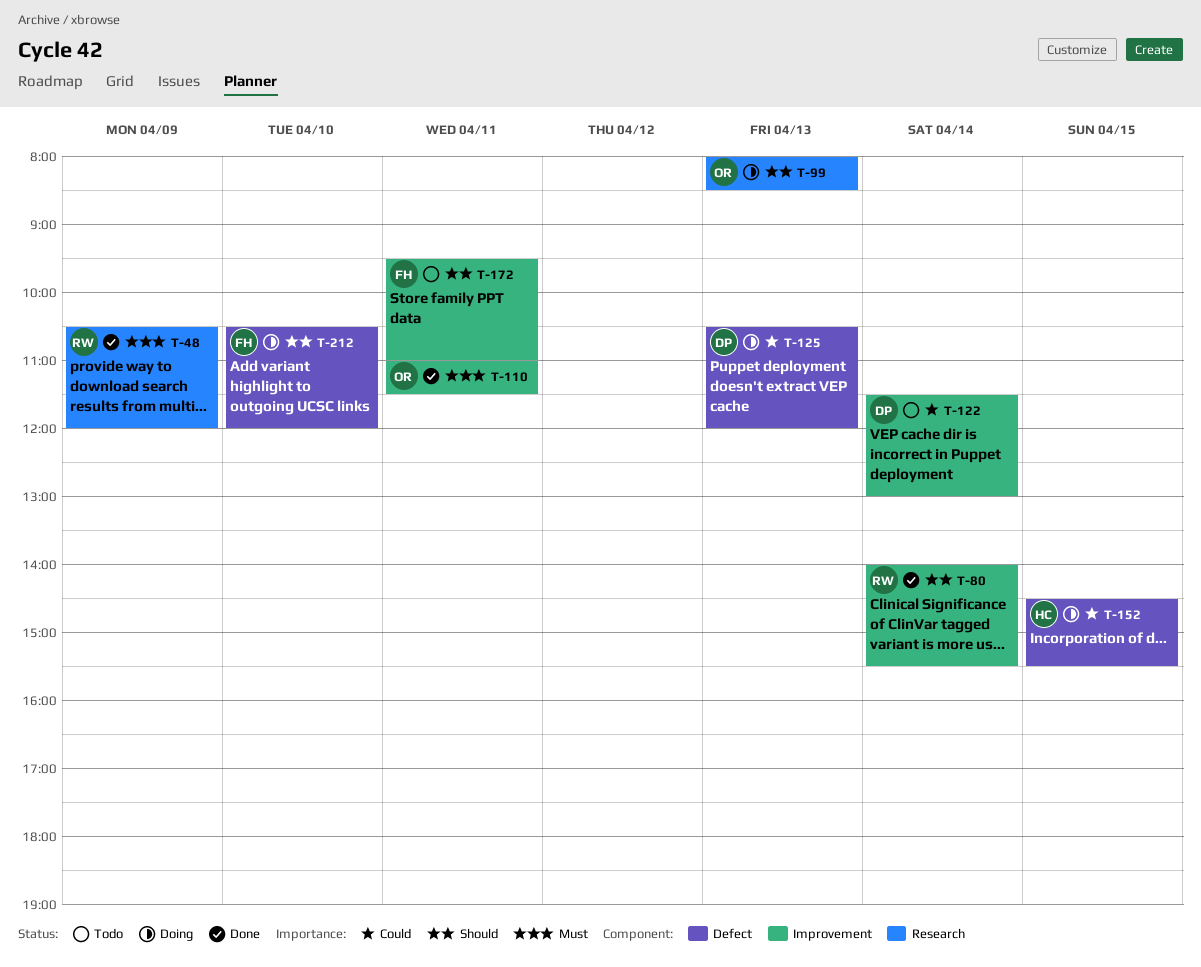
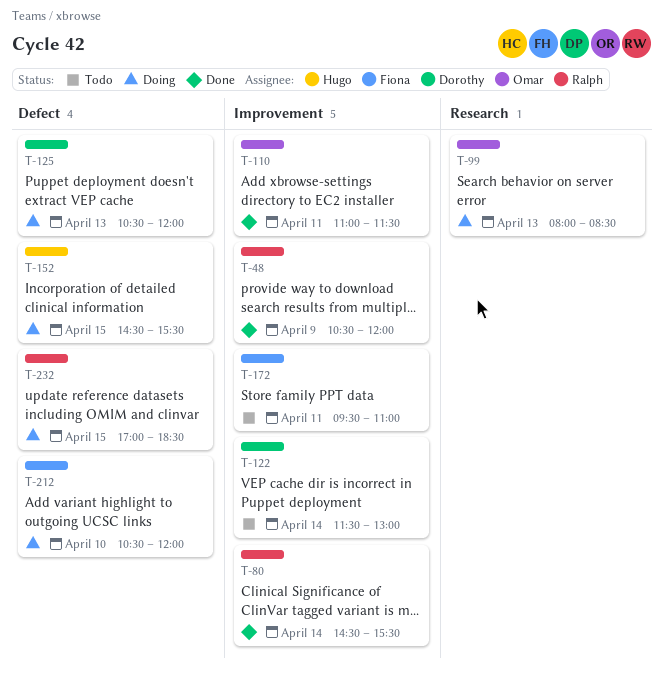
T-48, label: Research -> Improvement
T-80, begins: 14:00 -> 14:30
T-232: none -> present

